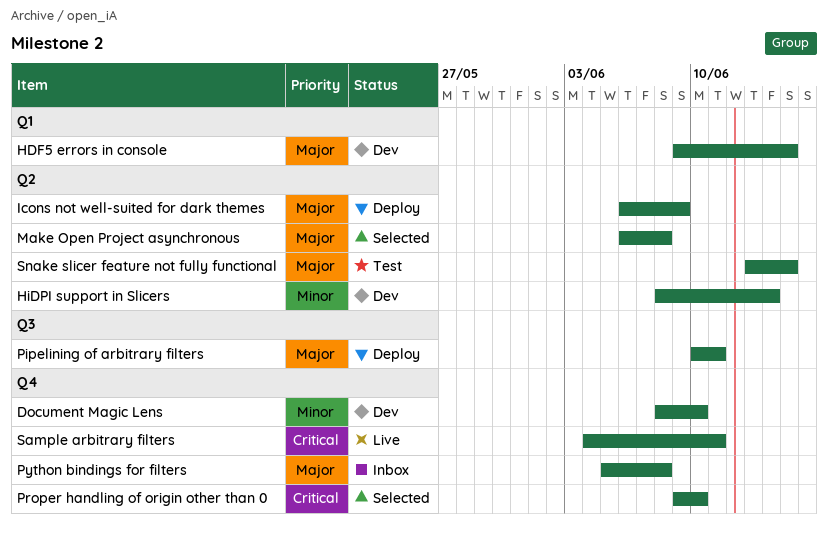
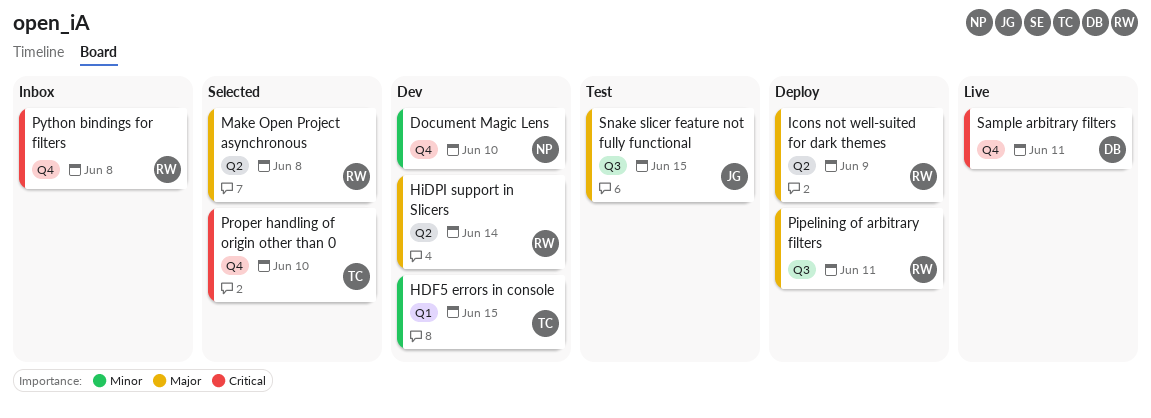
HDF5 errors in console, priority: Major -> Minor
HiDPI support in Slicers, priority: Minor -> Major
Python bindings for filters, priority: Major -> Critical
Snake slicer feature not fully functional, label: Q2 -> Q3

